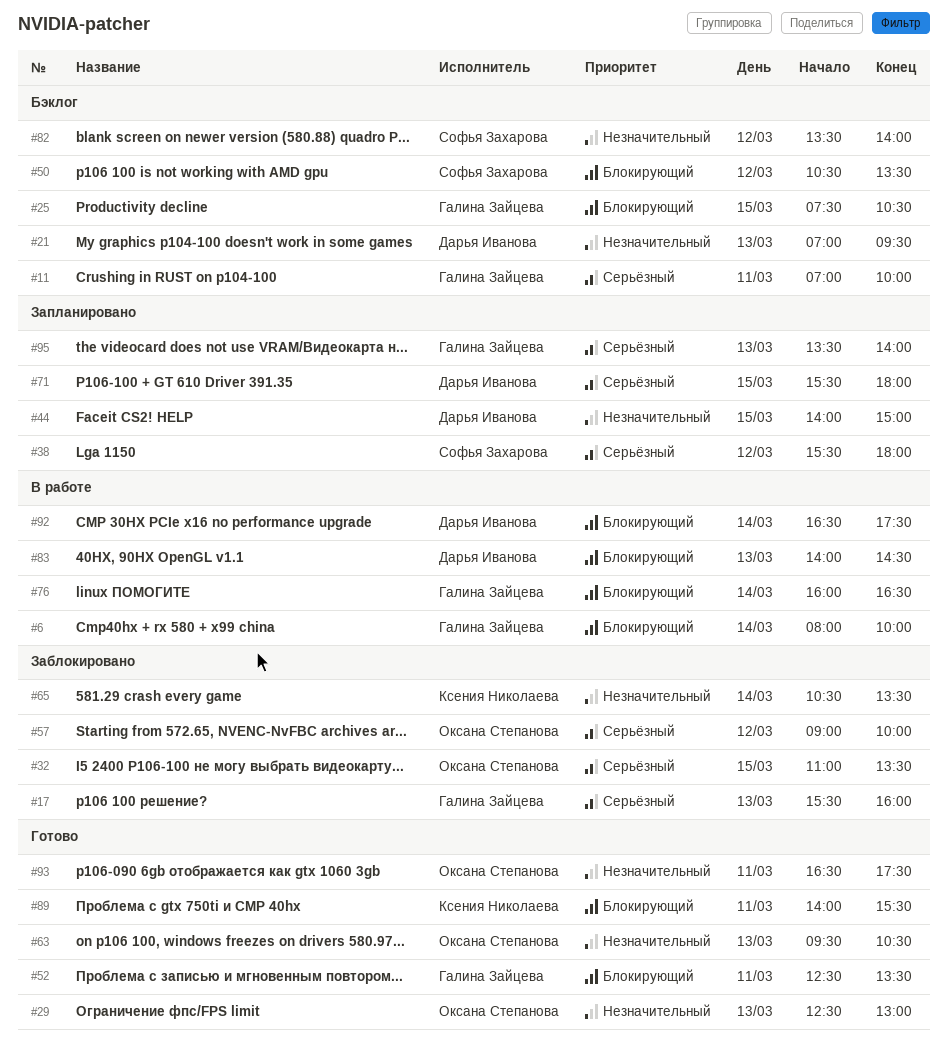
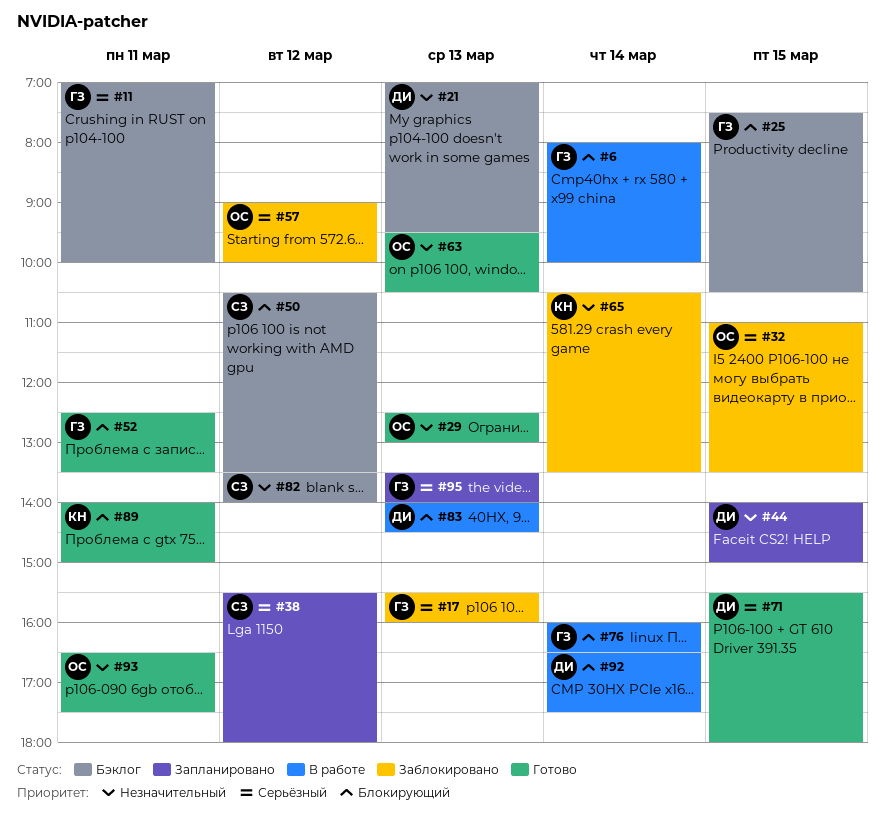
#71, status: Запланировано -> Готово
#89, ends: 15:30 -> 15:00

